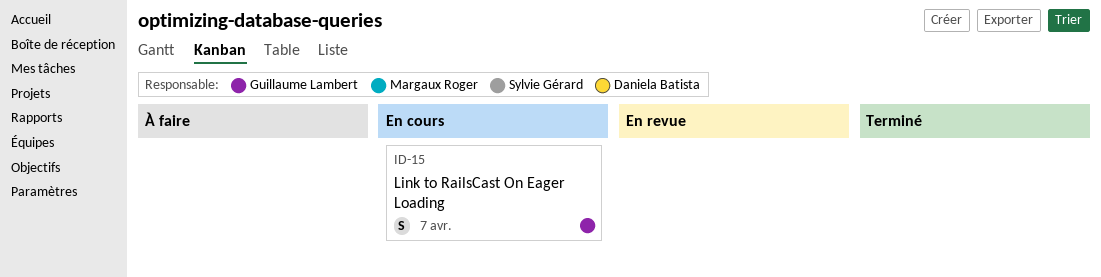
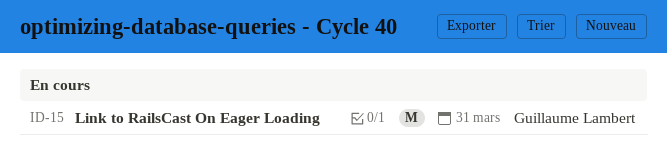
ID-15, estimate: S -> M
ID-15, due: Apr 7 -> Mar 31

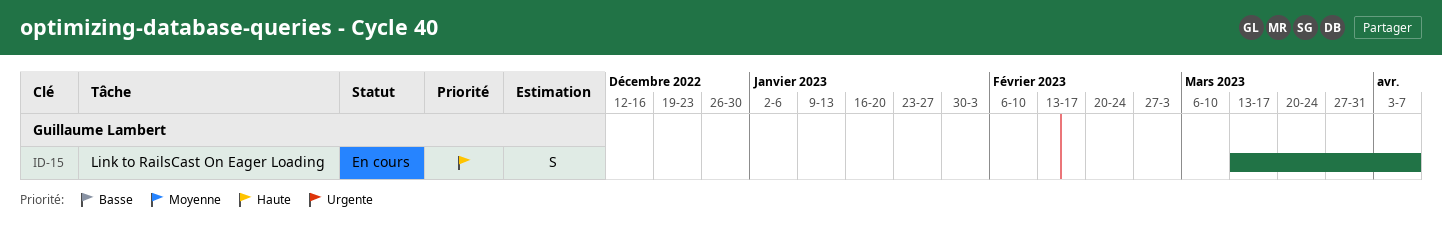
ID-15, estimate: M -> S
ID-15, due: Mar 31 -> Apr 7

